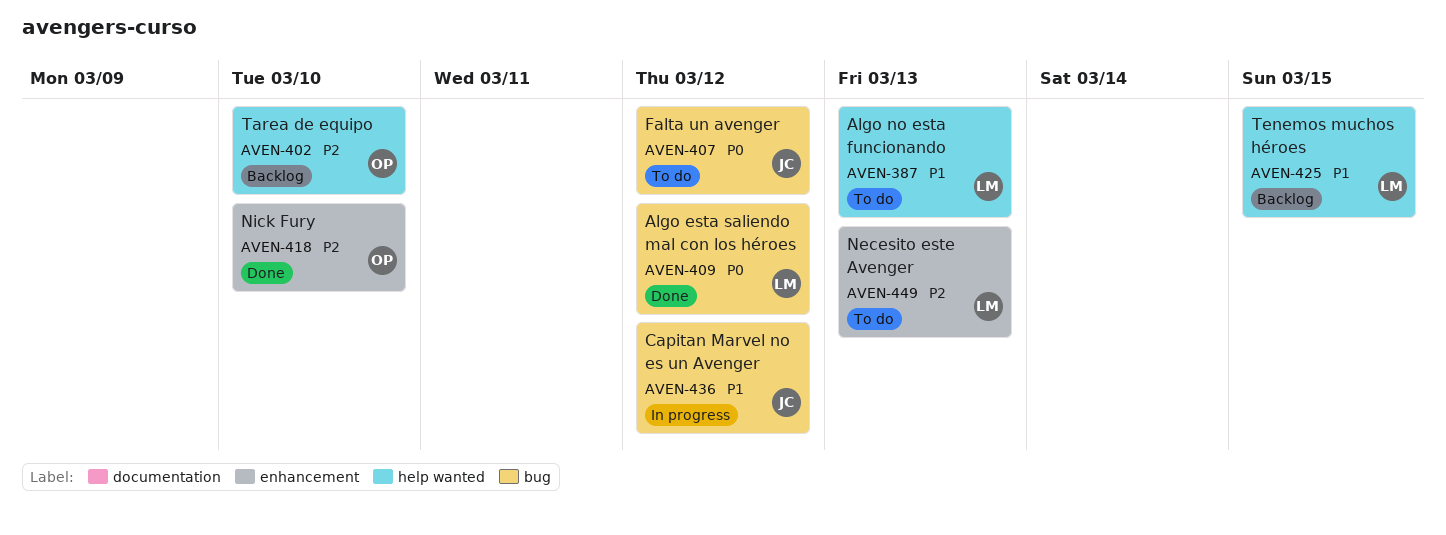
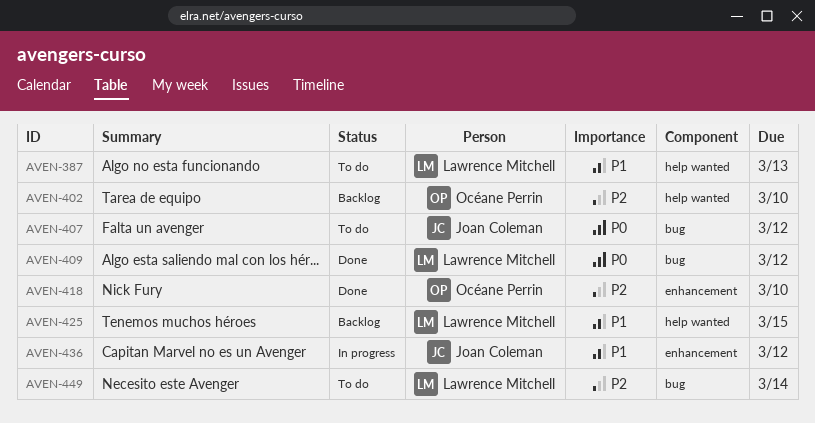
AVEN-436, label: bug -> enhancement
AVEN-449, label: enhancement -> bug
AVEN-449, due: Mar 13 -> Mar 14

